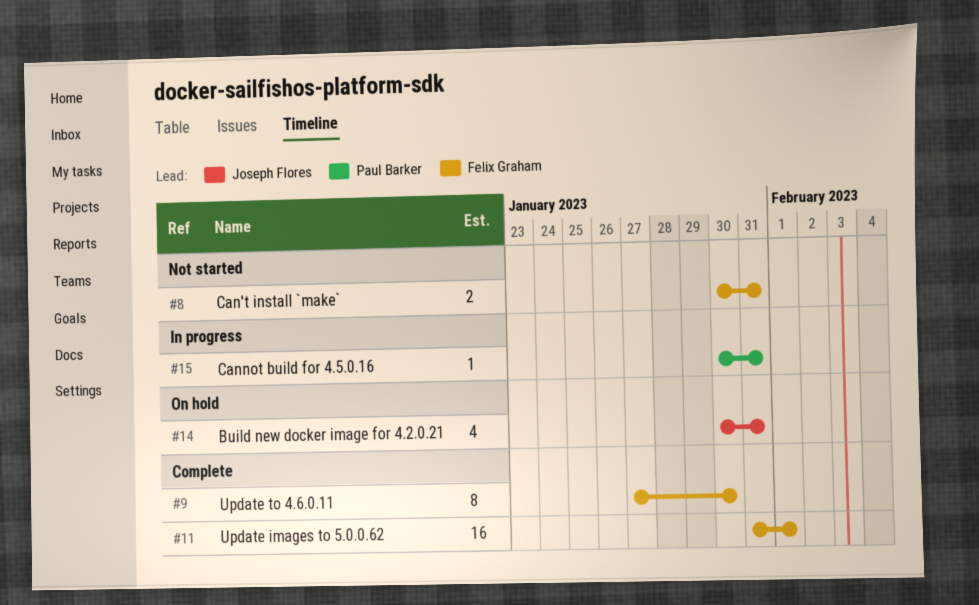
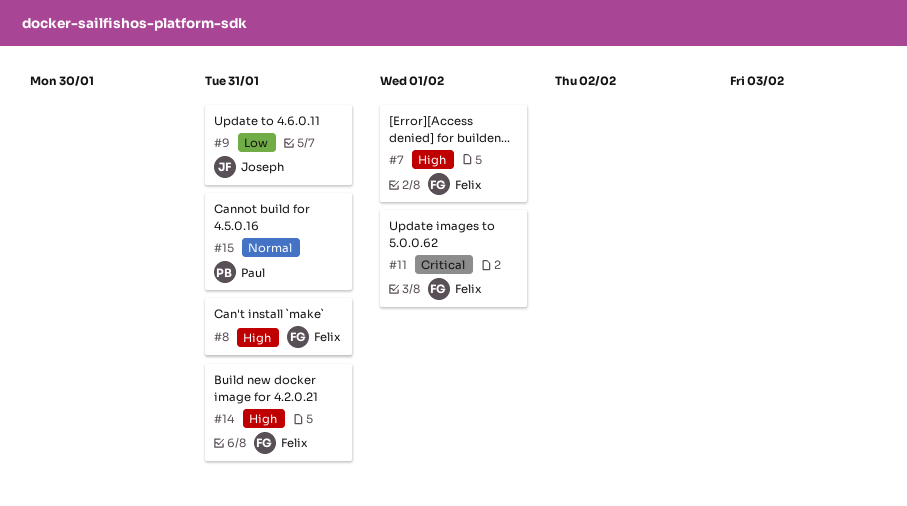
#7: none -> present
#9, owner: Felix Graham -> Joseph Flores
#9, due: Jan 30 -> Jan 31
#14, owner: Joseph Flores -> Felix Graham

